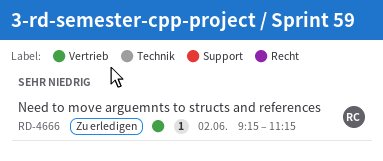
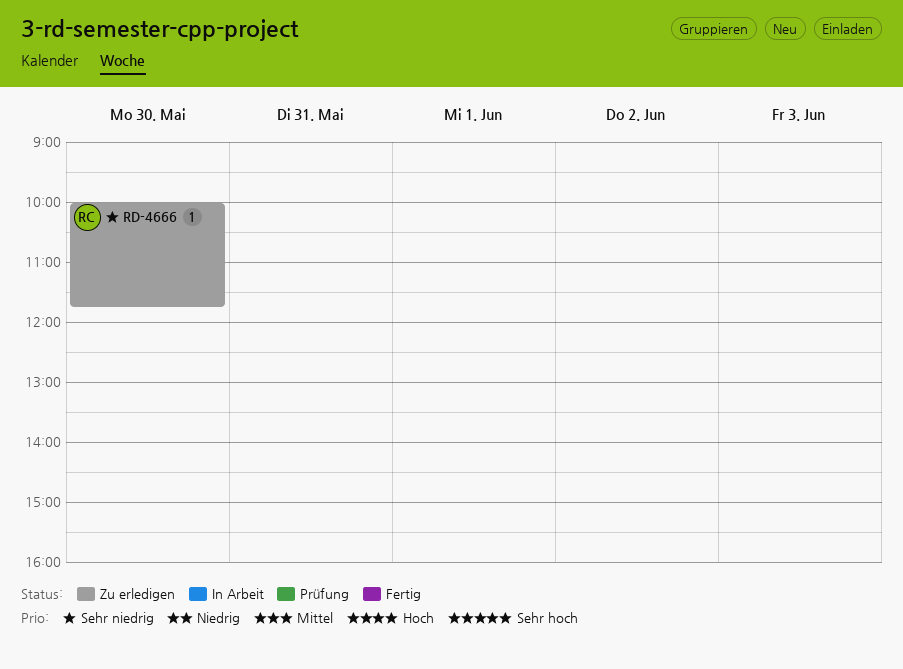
RD-4666, day: Jun 2 -> May 30
RD-4666, begins: 09:15 -> 10:00
RD-4666, ends: 11:15 -> 11:45

